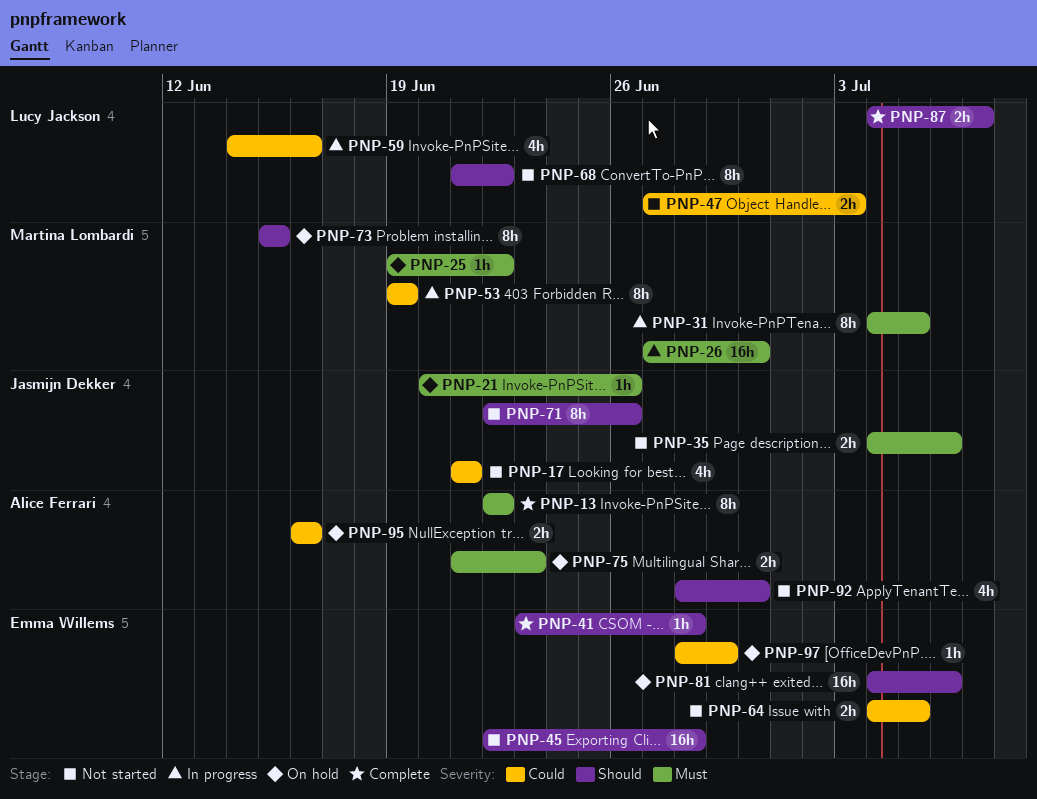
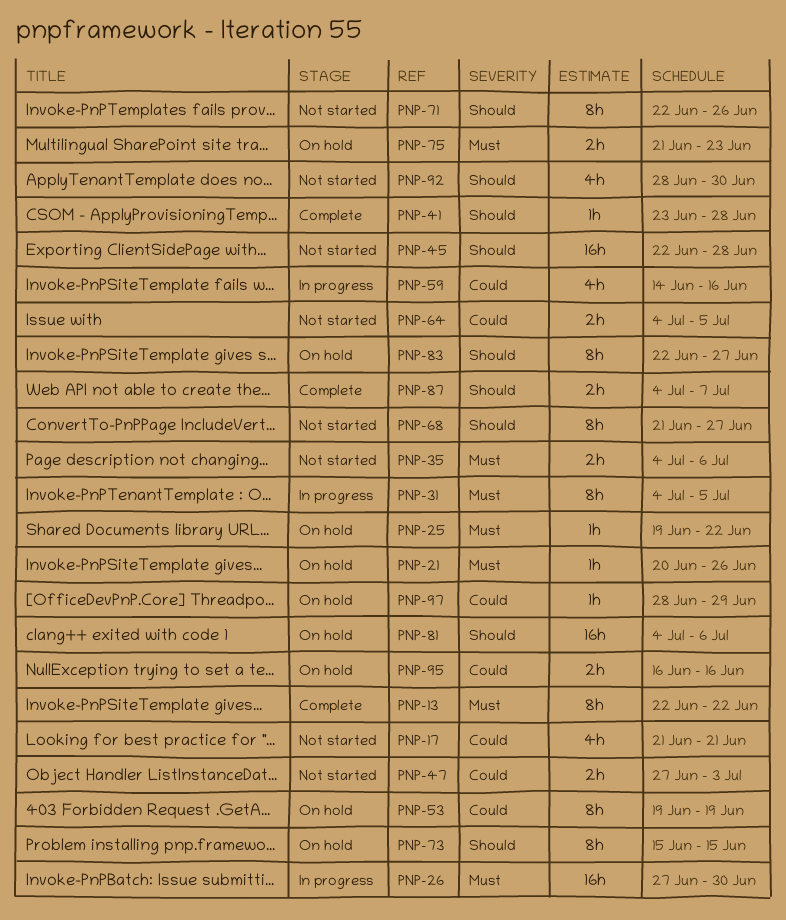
PNP-53, status: In progress -> On hold
PNP-68, due: Jun 22 -> Jun 27
PNP-83: none -> present

